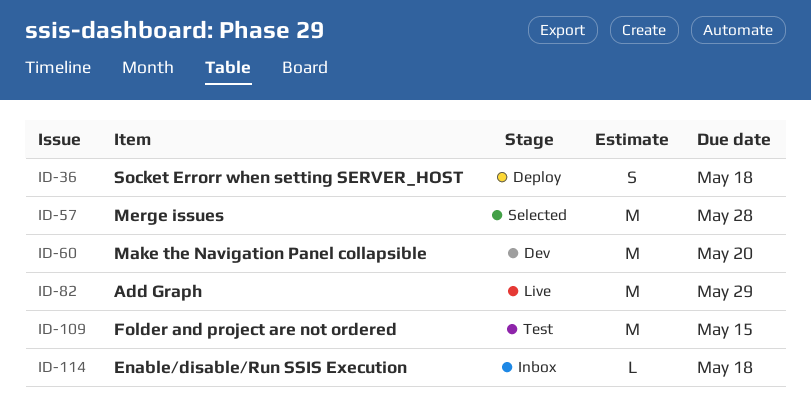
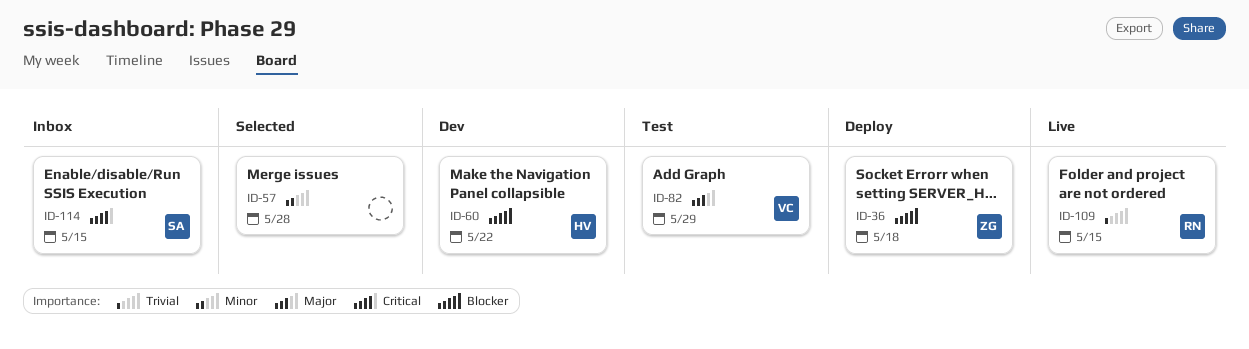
ID-60, due: May 20 -> May 22
ID-82, status: Live -> Test
ID-109, status: Test -> Live
ID-114, due: May 18 -> May 15

